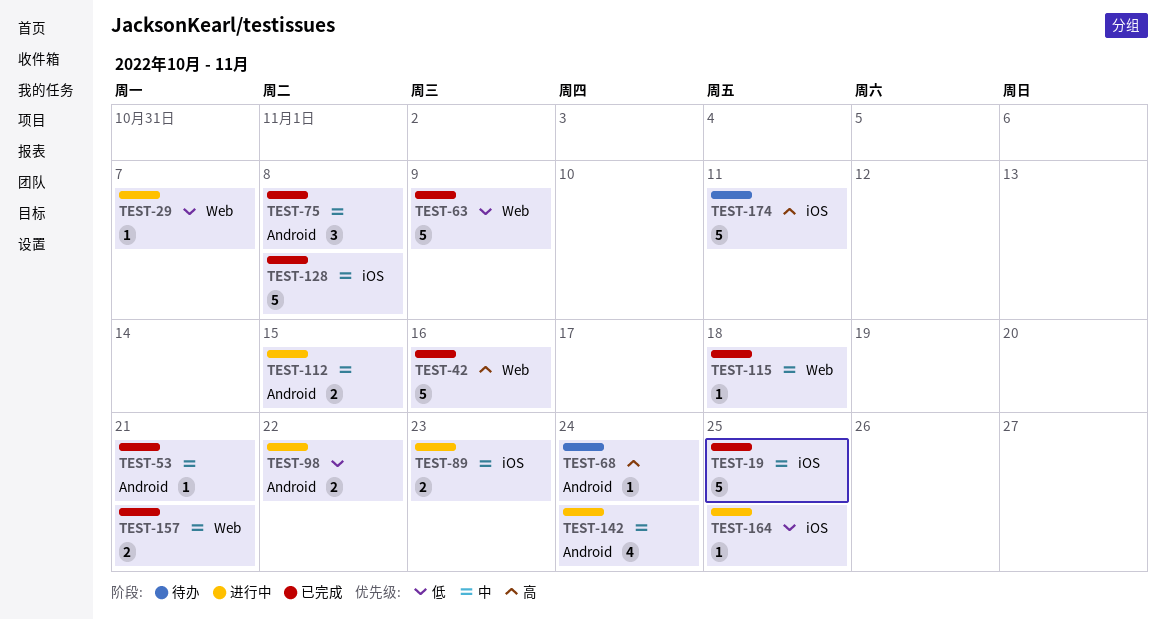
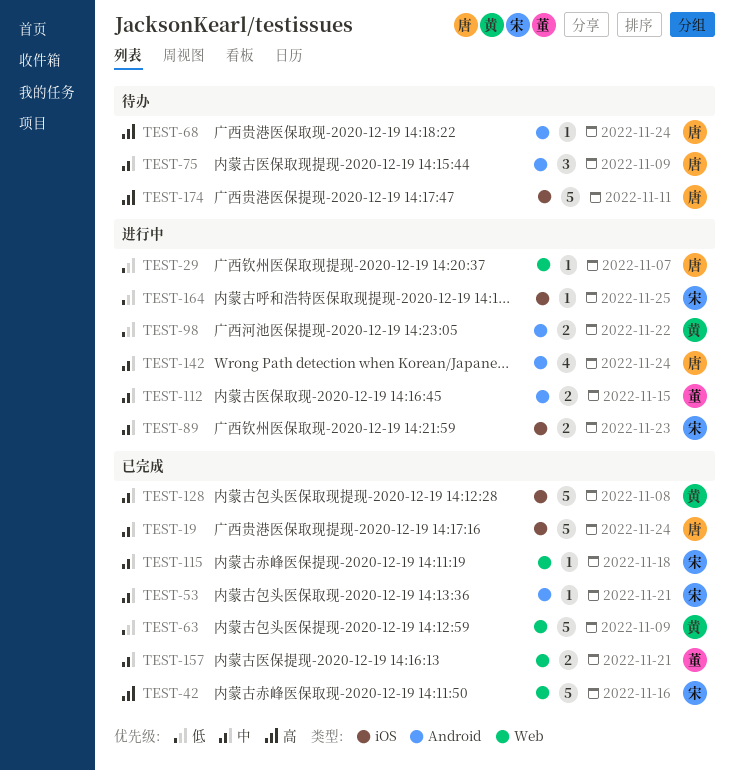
TEST-19, due: Nov 25 -> Nov 24
TEST-75, status: 已完成 -> 待办
TEST-75, due: Nov 8 -> Nov 9

